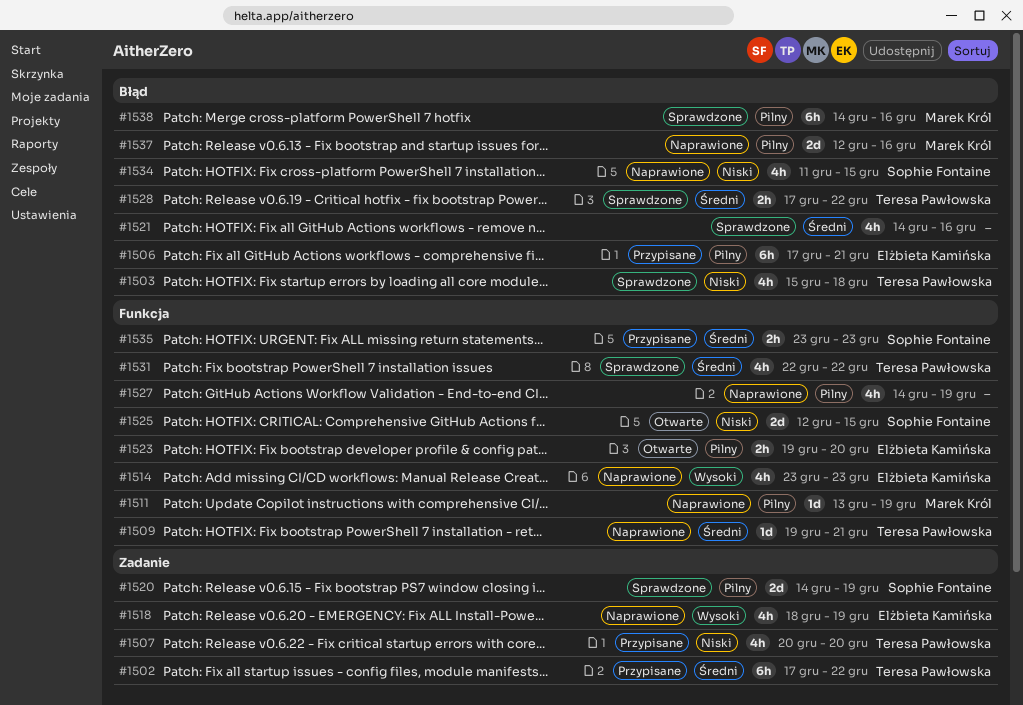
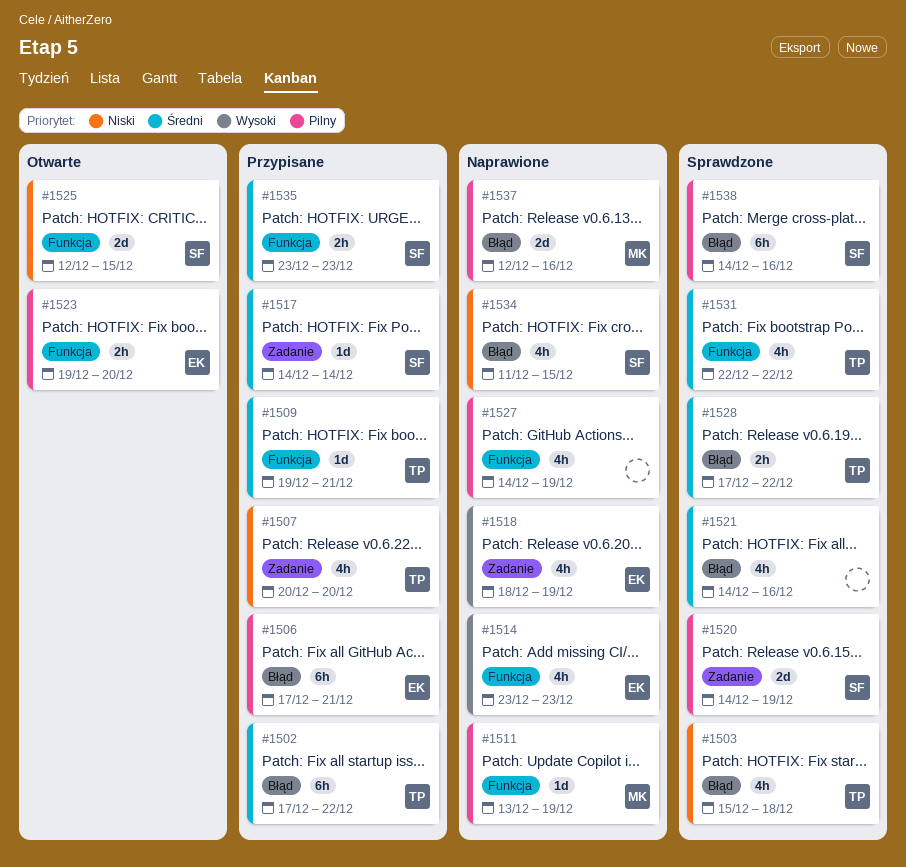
#1502, label: Zadanie -> Błąd
#1509, status: Naprawione -> Przypisane
#1517: none -> present
#1538, owner: Marek Król -> Sophie Fontaine

